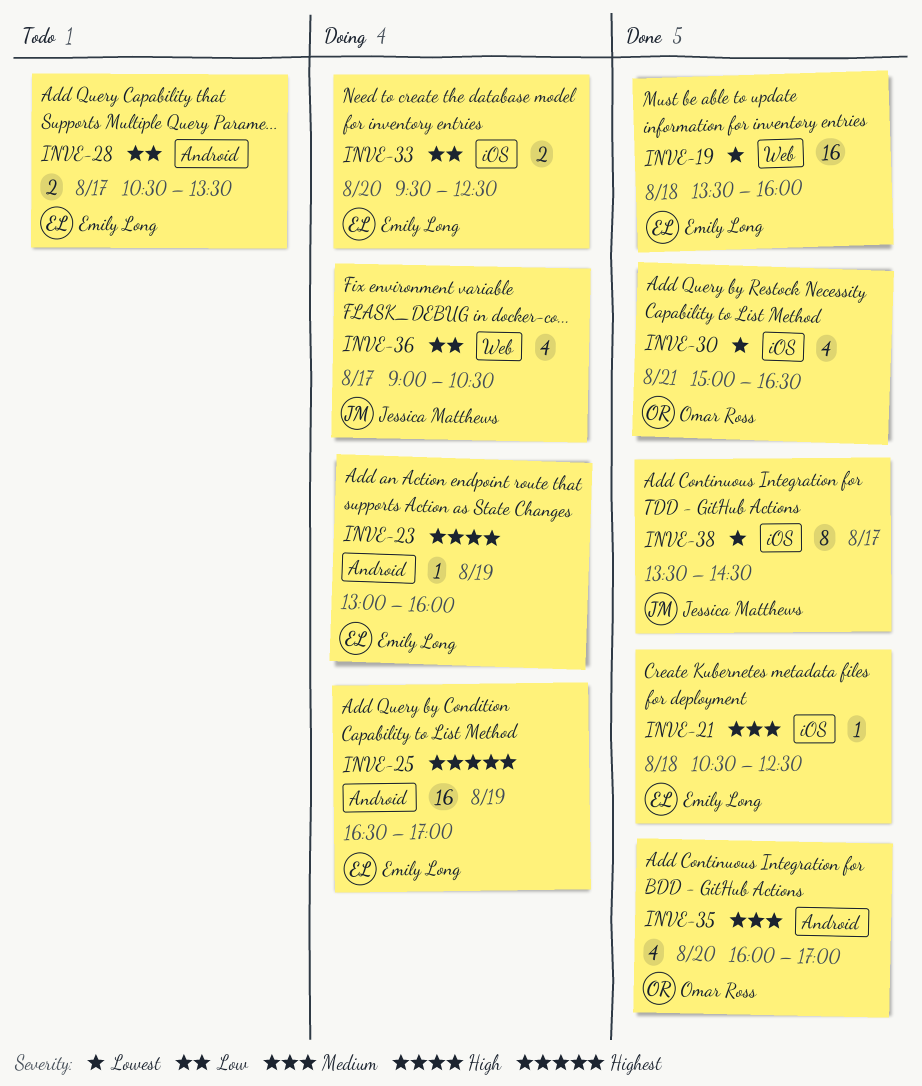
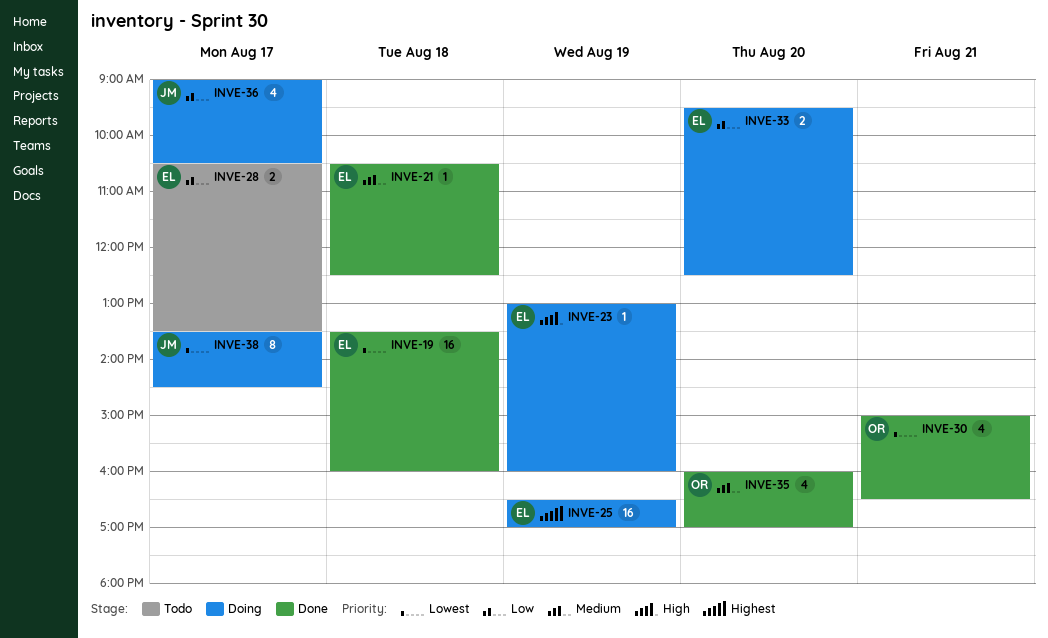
INVE-38, status: Done -> Doing

